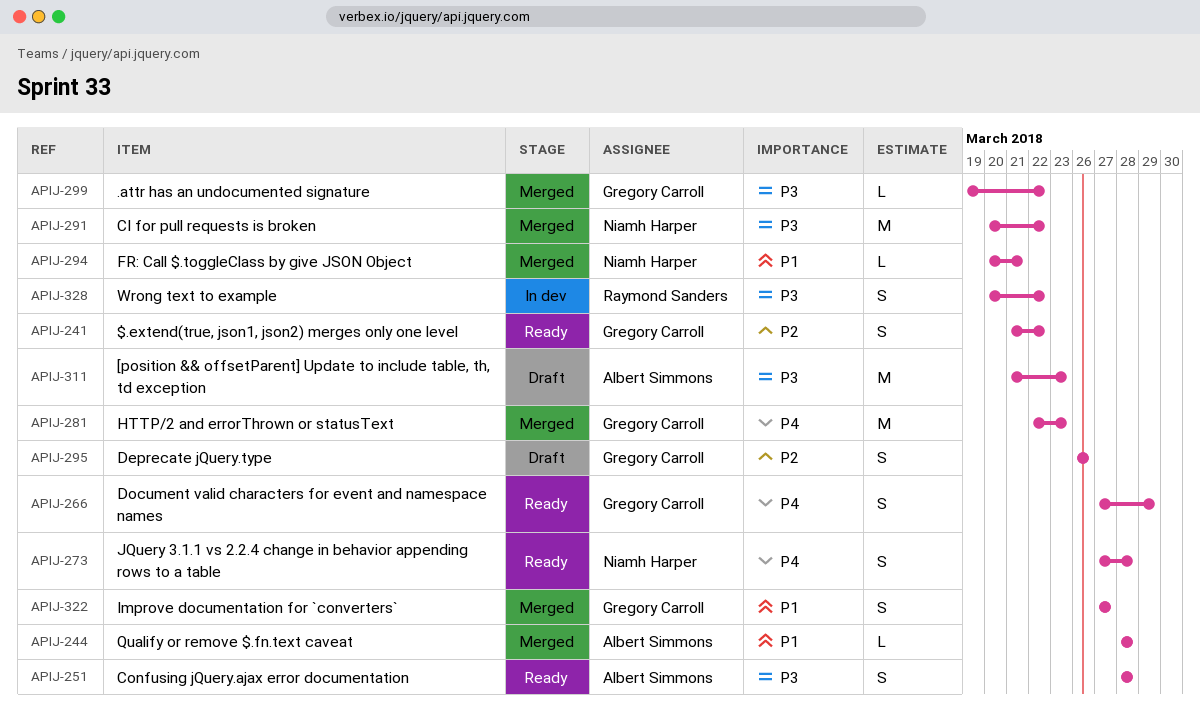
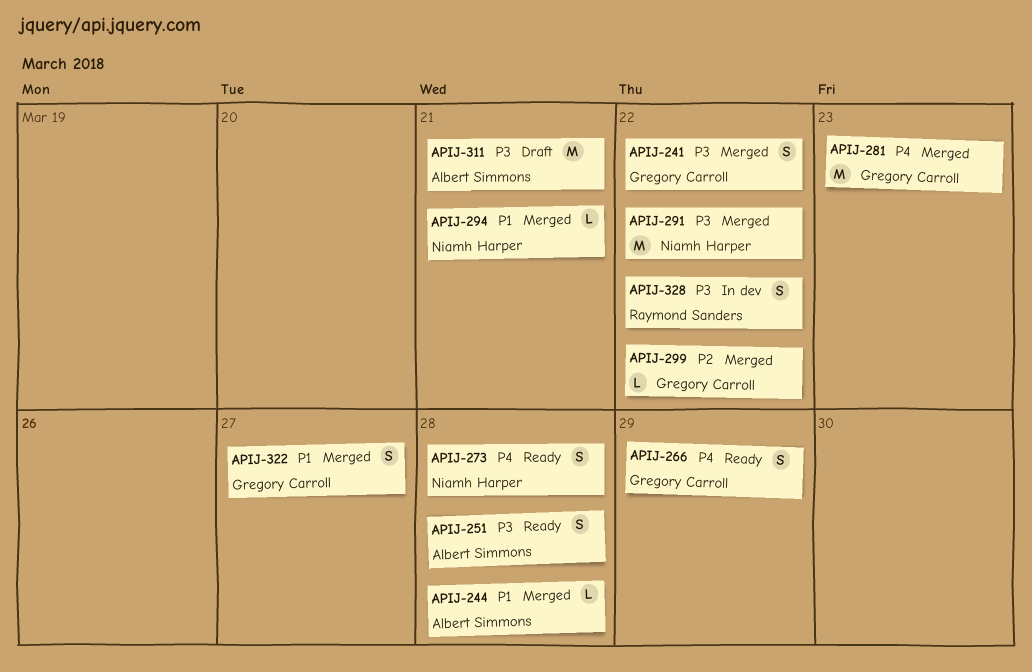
APIJ-241, status: Ready -> Merged
APIJ-241, priority: P2 -> P3
APIJ-295: present -> none
APIJ-299, priority: P3 -> P2
APIJ-311, due: Mar 23 -> Mar 21

